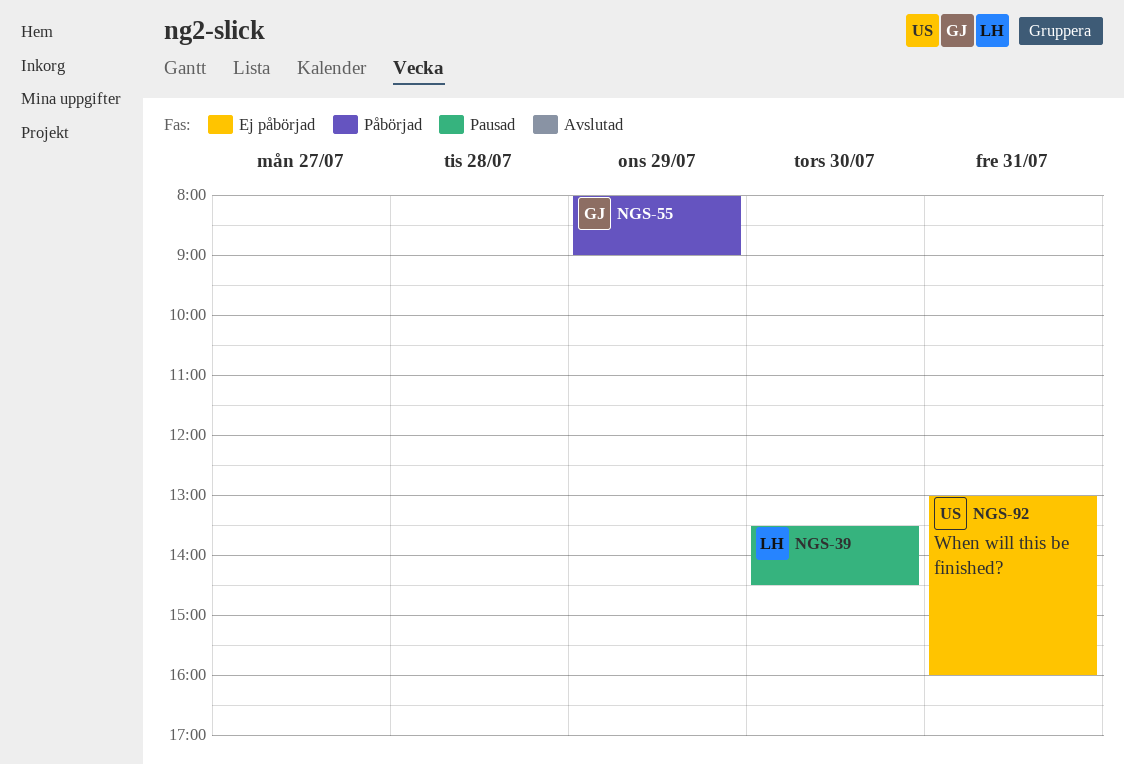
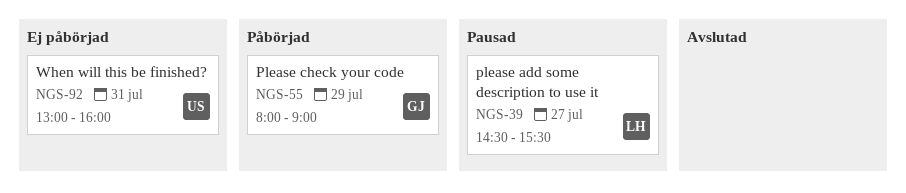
NGS-39, day: Jul 30 -> Jul 27
NGS-39, begins: 13:30 -> 14:30
NGS-39, ends: 14:30 -> 15:30

